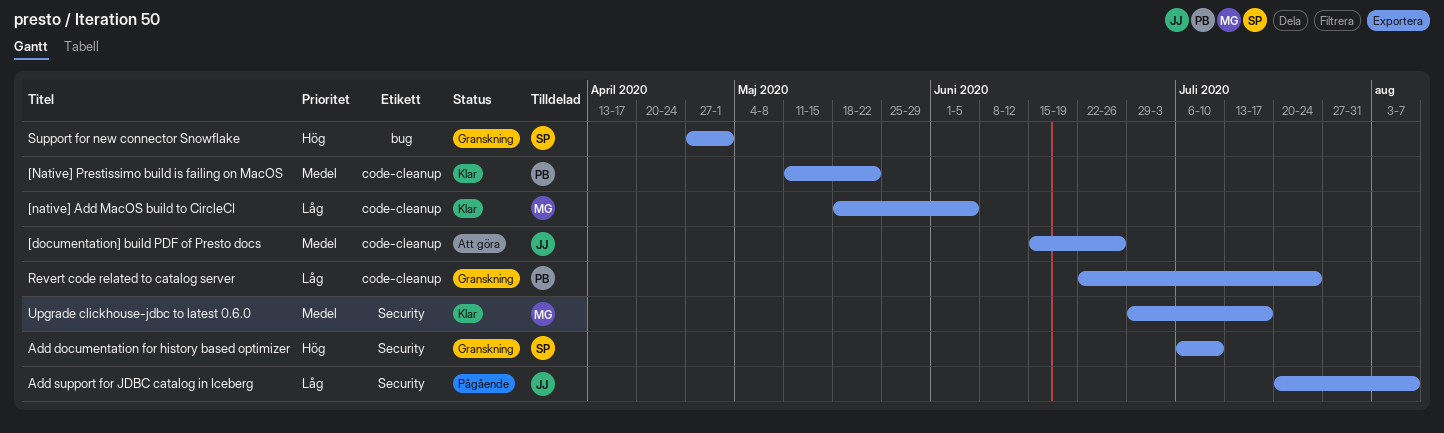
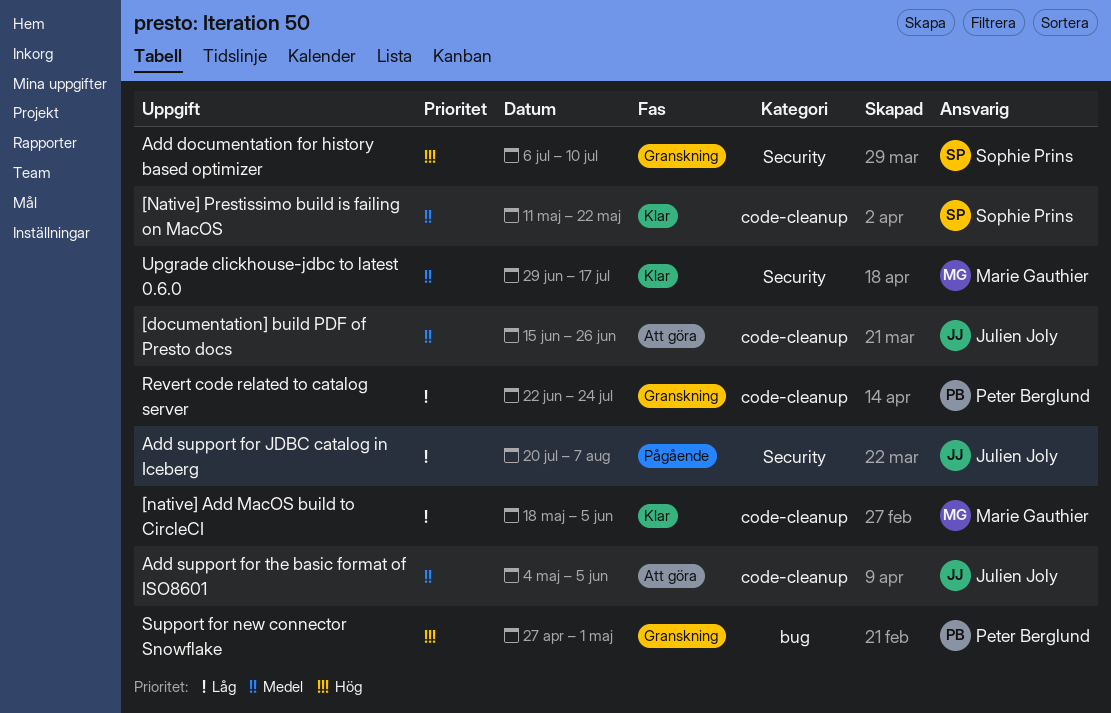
[Native] Prestissimo build is failing on MacOS, owner: Peter Berglund -> Sophie Prins
Add support for the basic format of ISO8601: none -> present
Support for new connector Snowflake, owner: Sophie Prins -> Peter Berglund

